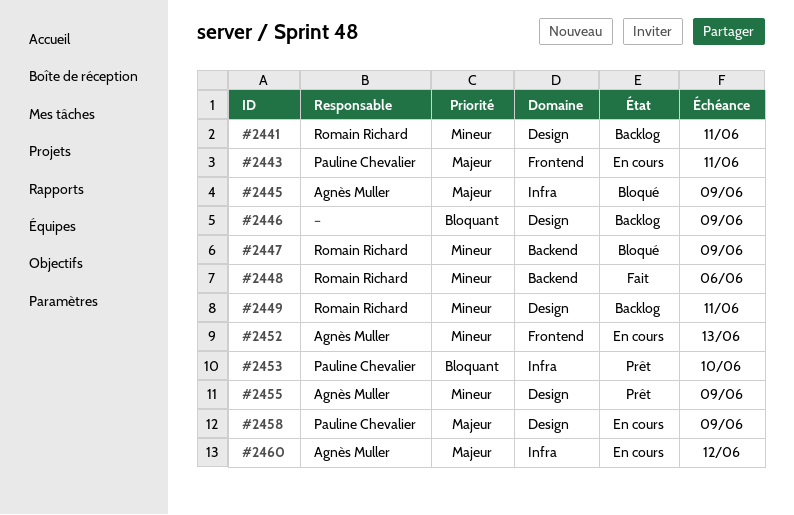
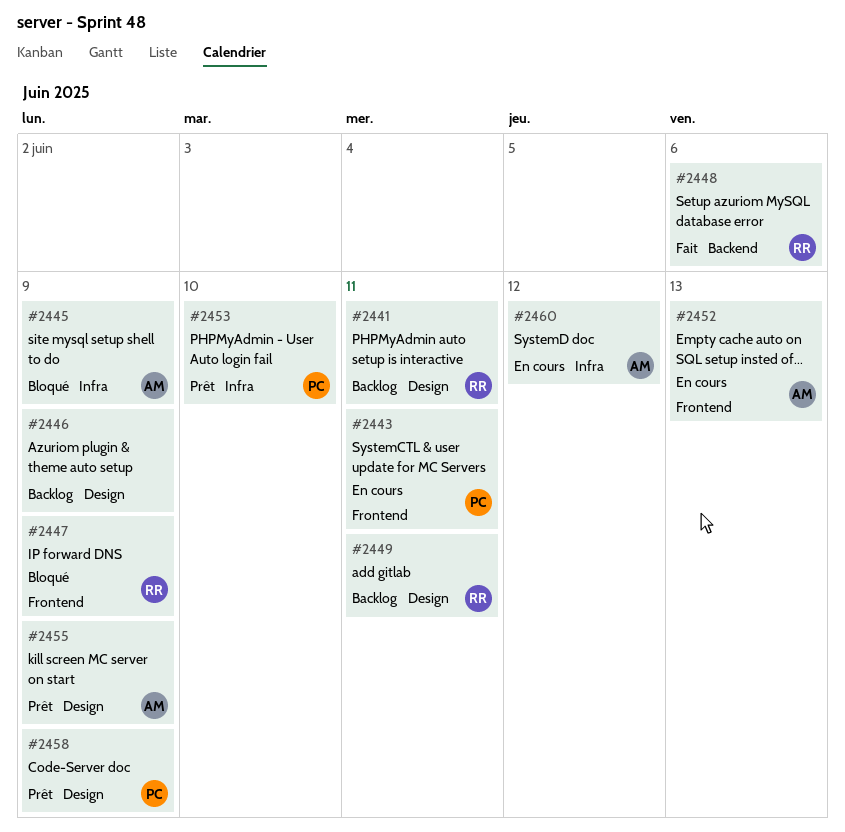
#2447, label: Backend -> Frontend
#2458, status: En cours -> Prêt

